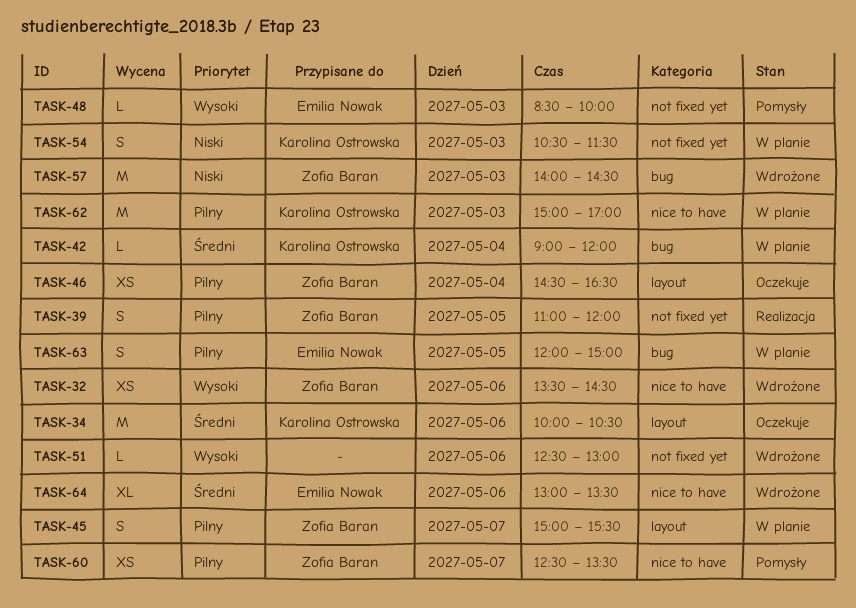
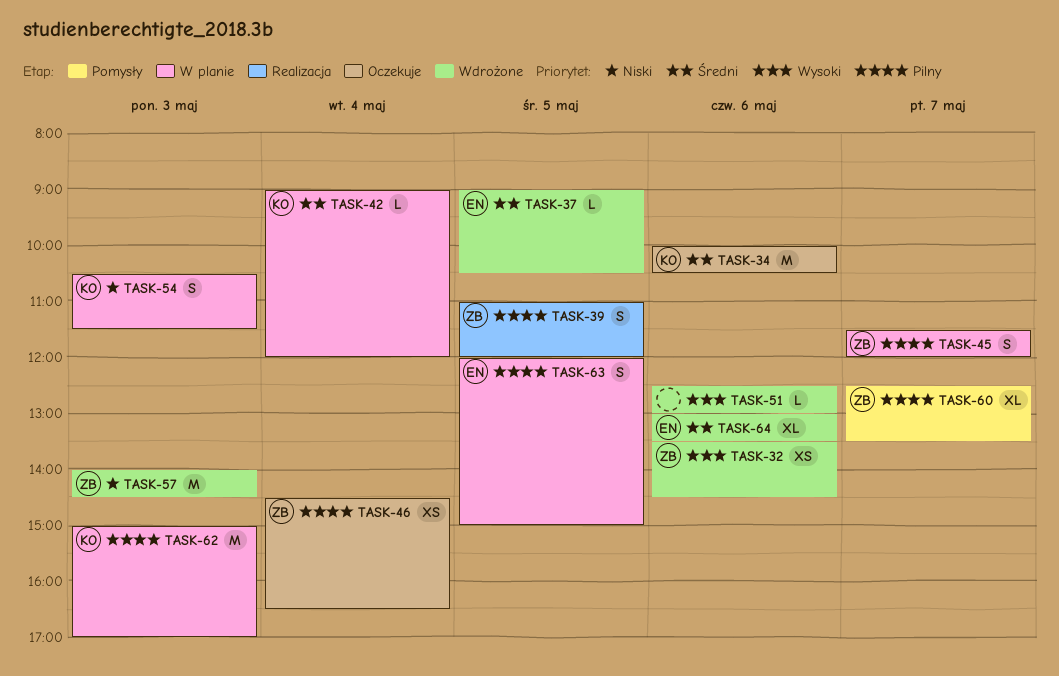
TASK-37: none -> present
TASK-45, begins: 15:00 -> 11:30
TASK-45, ends: 15:30 -> 12:00
TASK-48: present -> none
TASK-60, estimate: XS -> XL

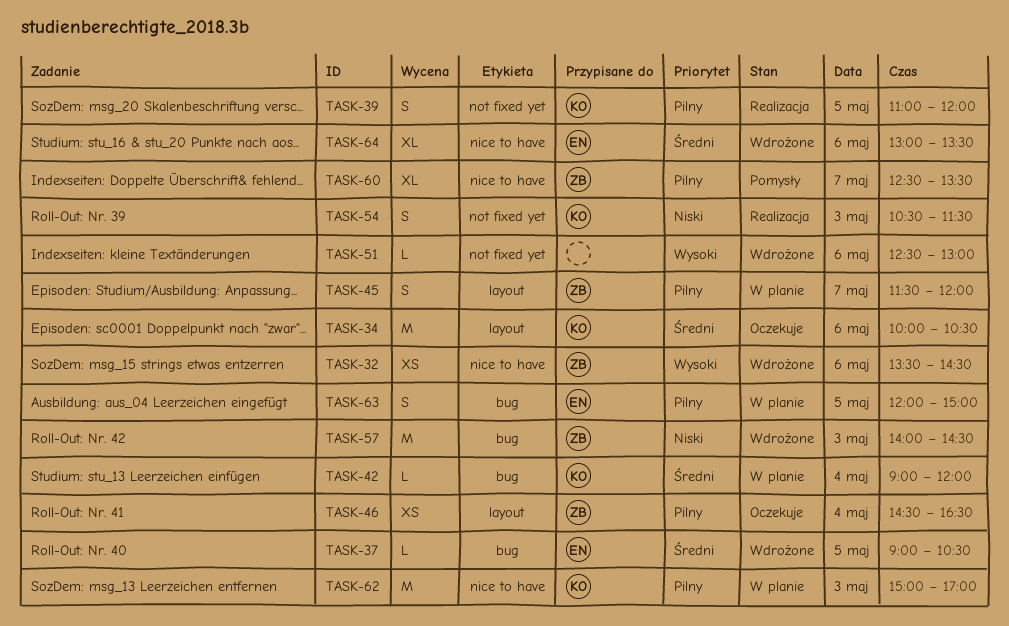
TASK-39, owner: ZB -> KO
TASK-54, status: W planie -> Realizacja

